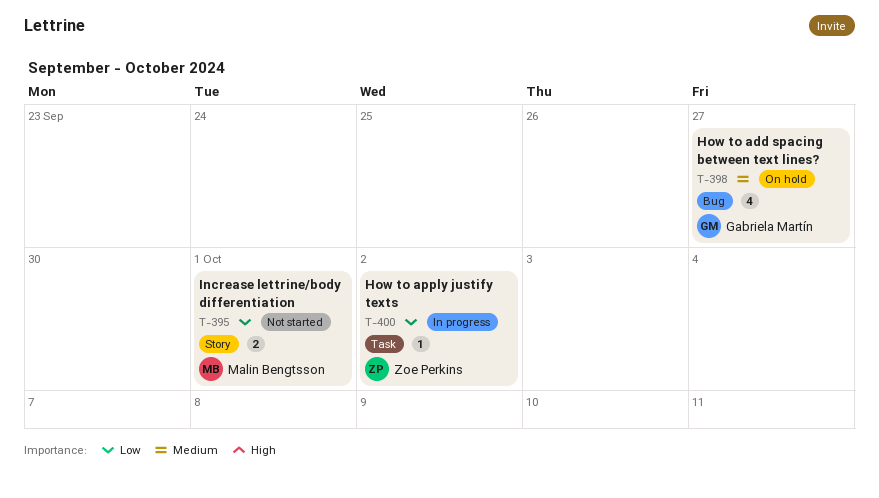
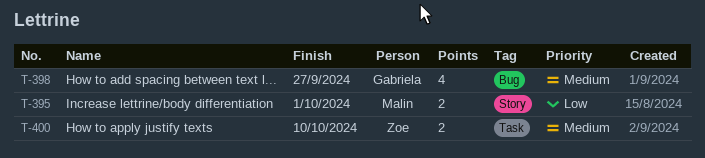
T-400, priority: Low -> Medium
T-400, estimate: 1 -> 2
T-400, due: Oct 2 -> Oct 10

